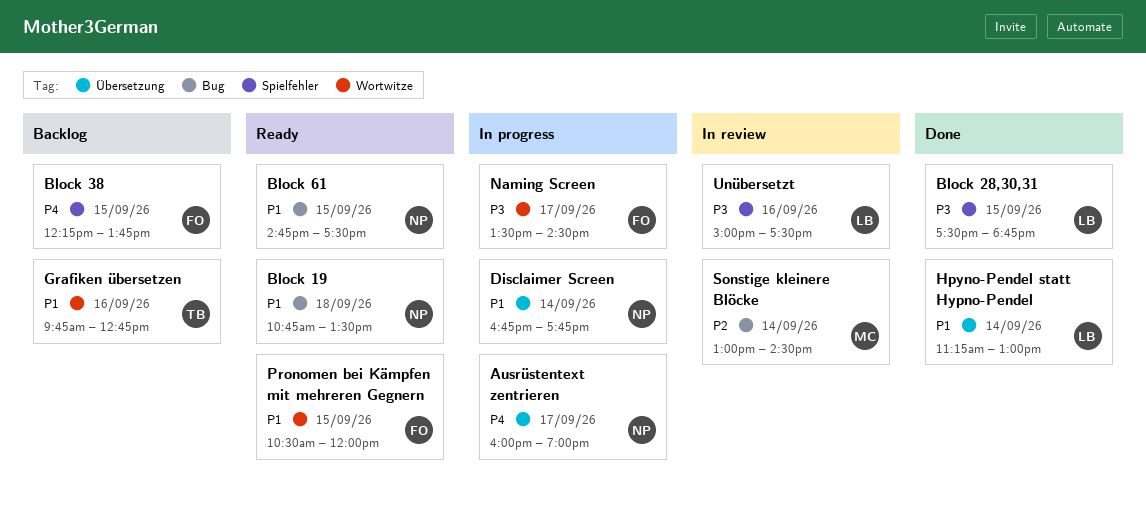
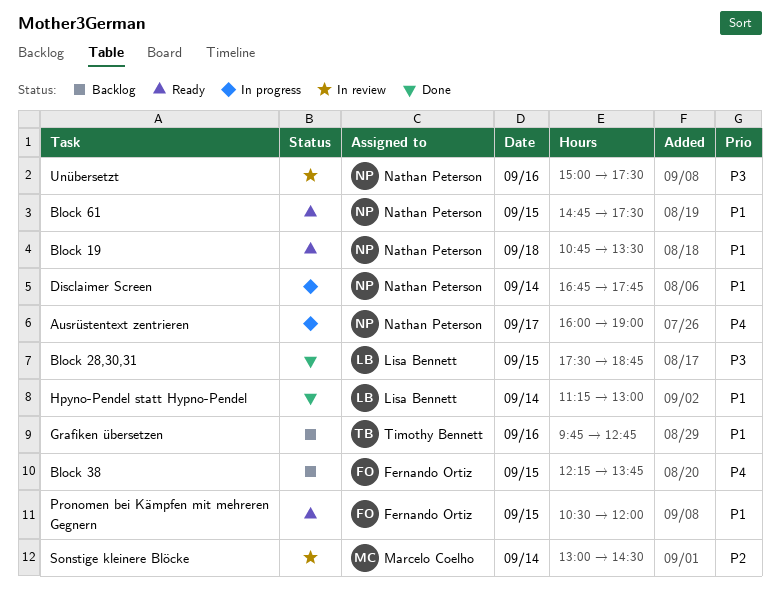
Naming Screen: present -> none
Unübersetzt, owner: Lisa Bennett -> Nathan Peterson

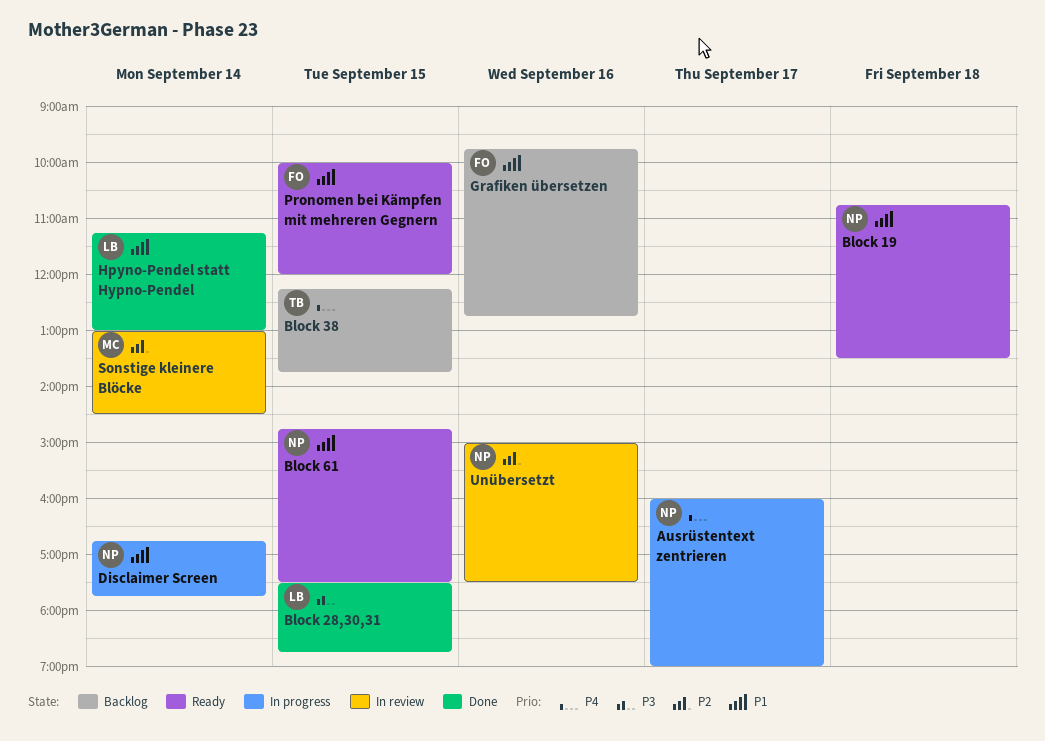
Block 38, owner: Fernando Ortiz -> Timothy Bennett
Grafiken übersetzen, owner: Timothy Bennett -> Fernando Ortiz
Pronomen bei Kämpfen mit mehreren Gegnern, begins: 10:30 -> 10:00
Unübersetzt, priority: P3 -> P2

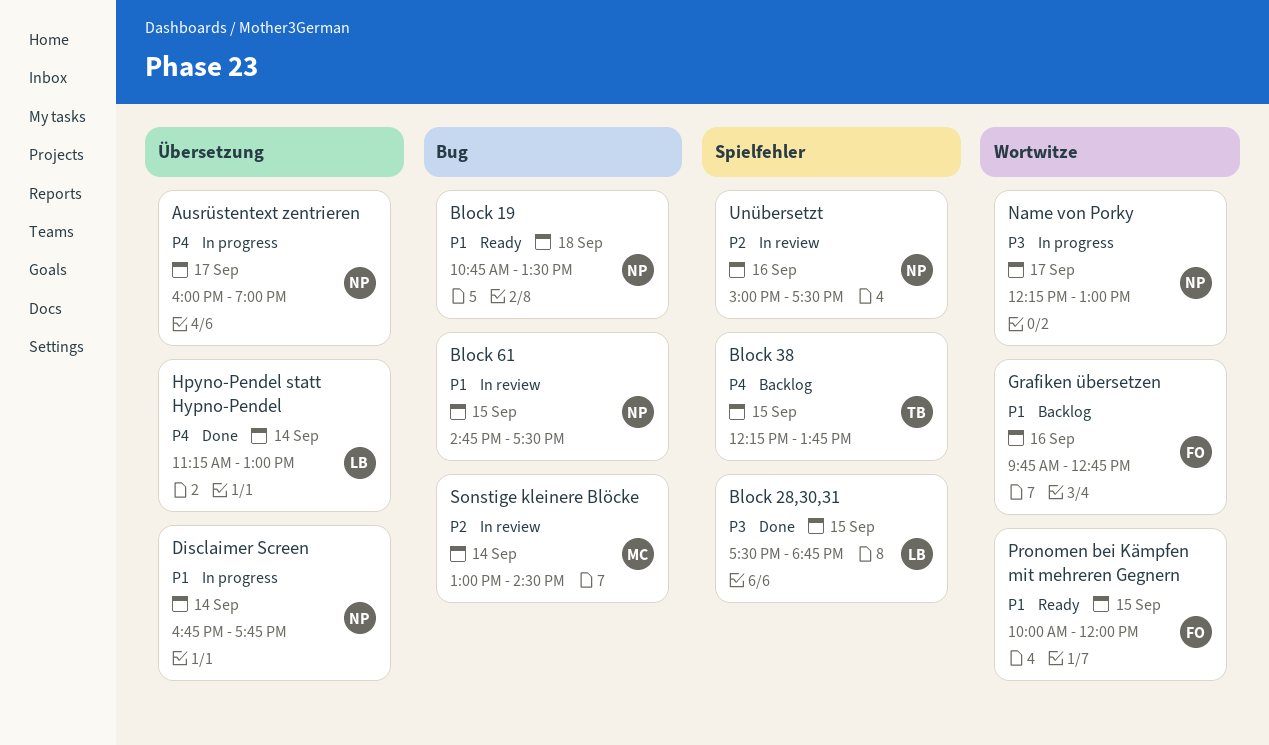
Block 61, status: Ready -> In review
Hpyno-Pendel statt Hypno-Pendel, priority: P1 -> P4
Name von Porky: none -> present

